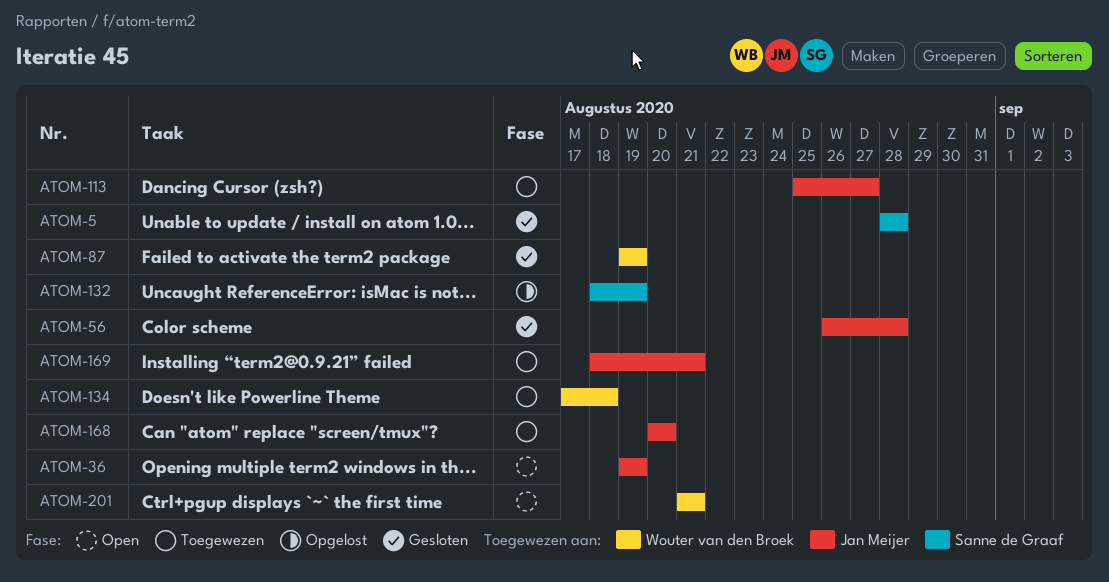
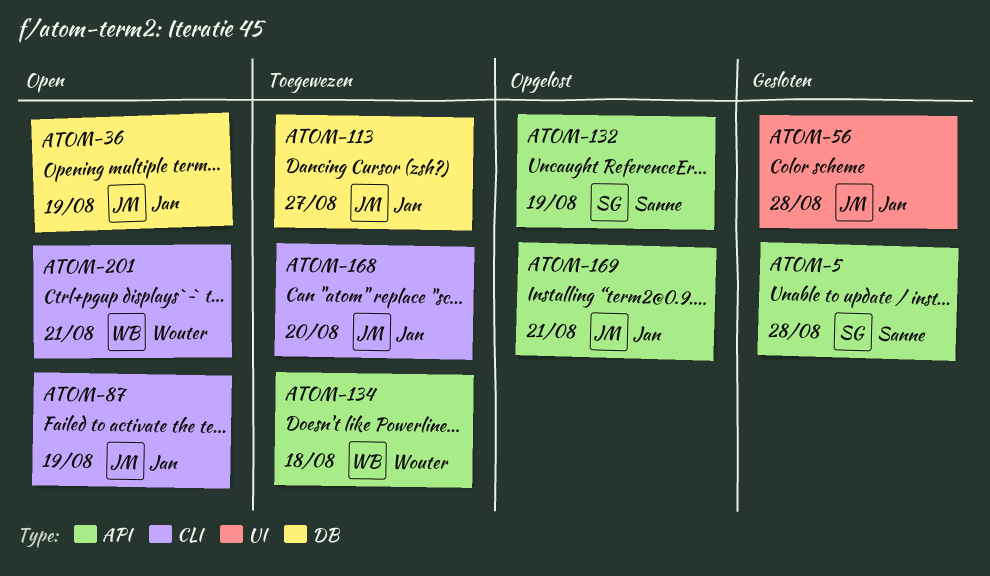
ATOM-87, status: Gesloten -> Open
ATOM-87, owner: Wouter van den Broek -> Jan Meijer
ATOM-169, status: Toegewezen -> Opgelost

